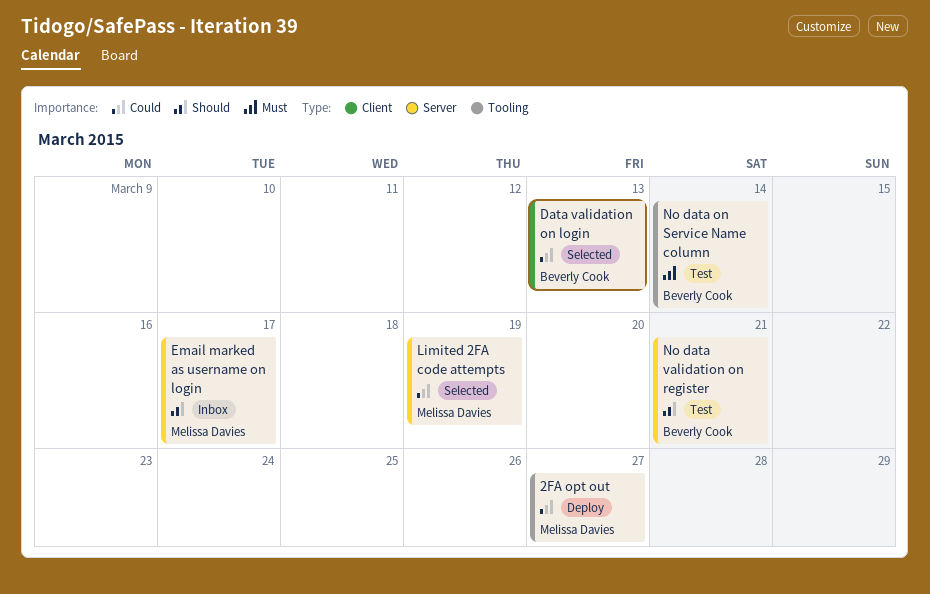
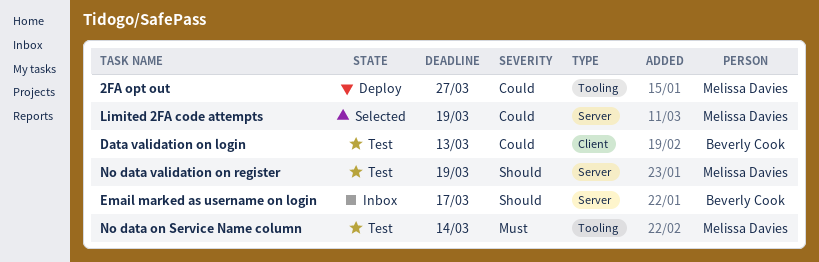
Data validation on login, status: Selected -> Test
Email marked as username on login, owner: Melissa Davies -> Beverly Cook
No data on Service Name column, owner: Beverly Cook -> Melissa Davies
No data validation on register, owner: Beverly Cook -> Melissa Davies
No data validation on register, due: Mar 21 -> Mar 19

